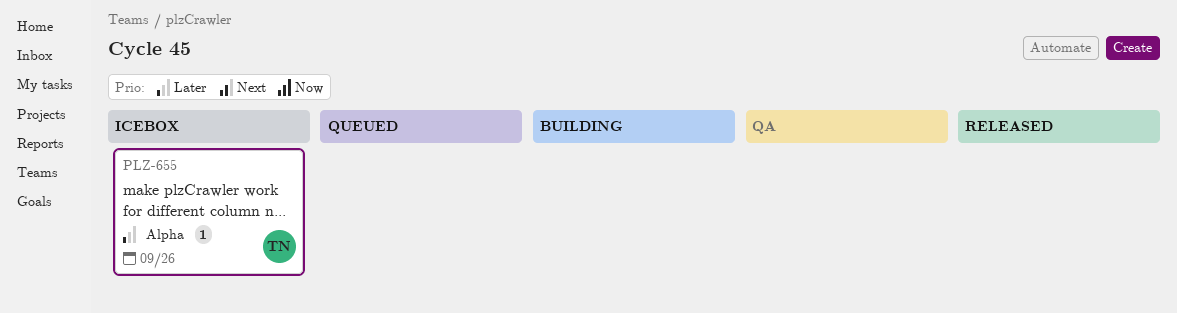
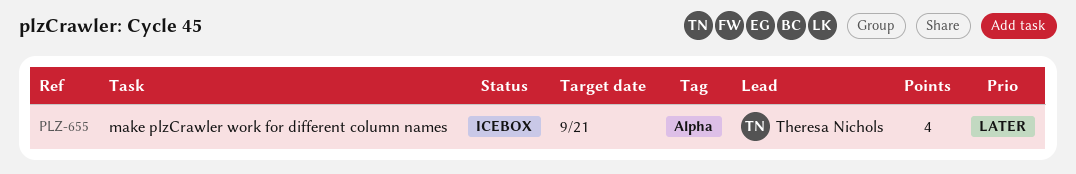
PLZ-655, estimate: 1 -> 4
PLZ-655, due: Sep 26 -> Sep 21

